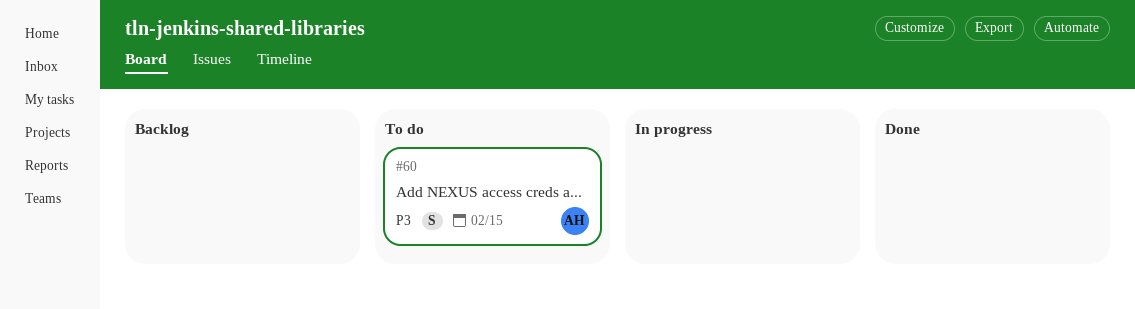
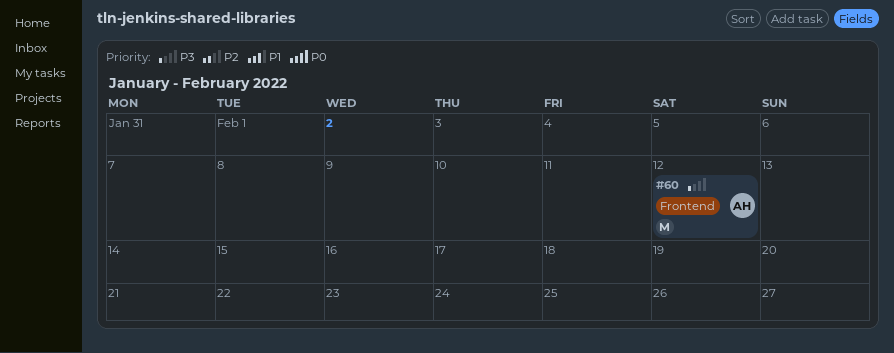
#60, estimate: S -> M
#60, due: Feb 15 -> Feb 12

